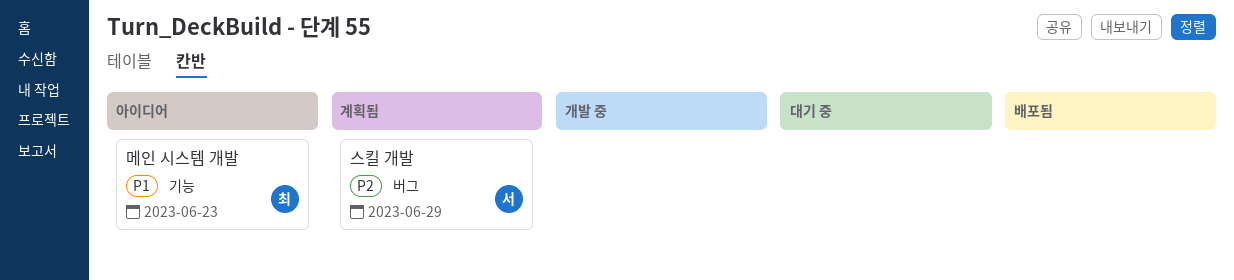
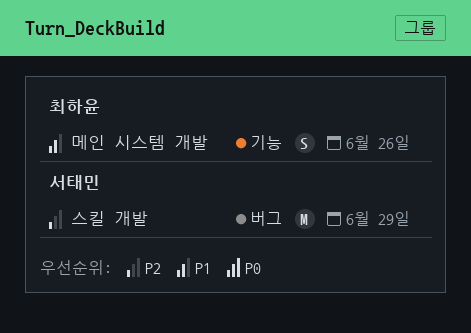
메인 시스템 개발, due: Jun 23 -> Jun 26

